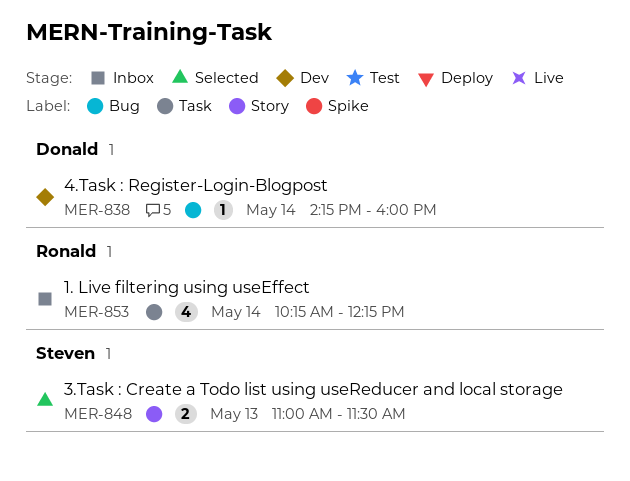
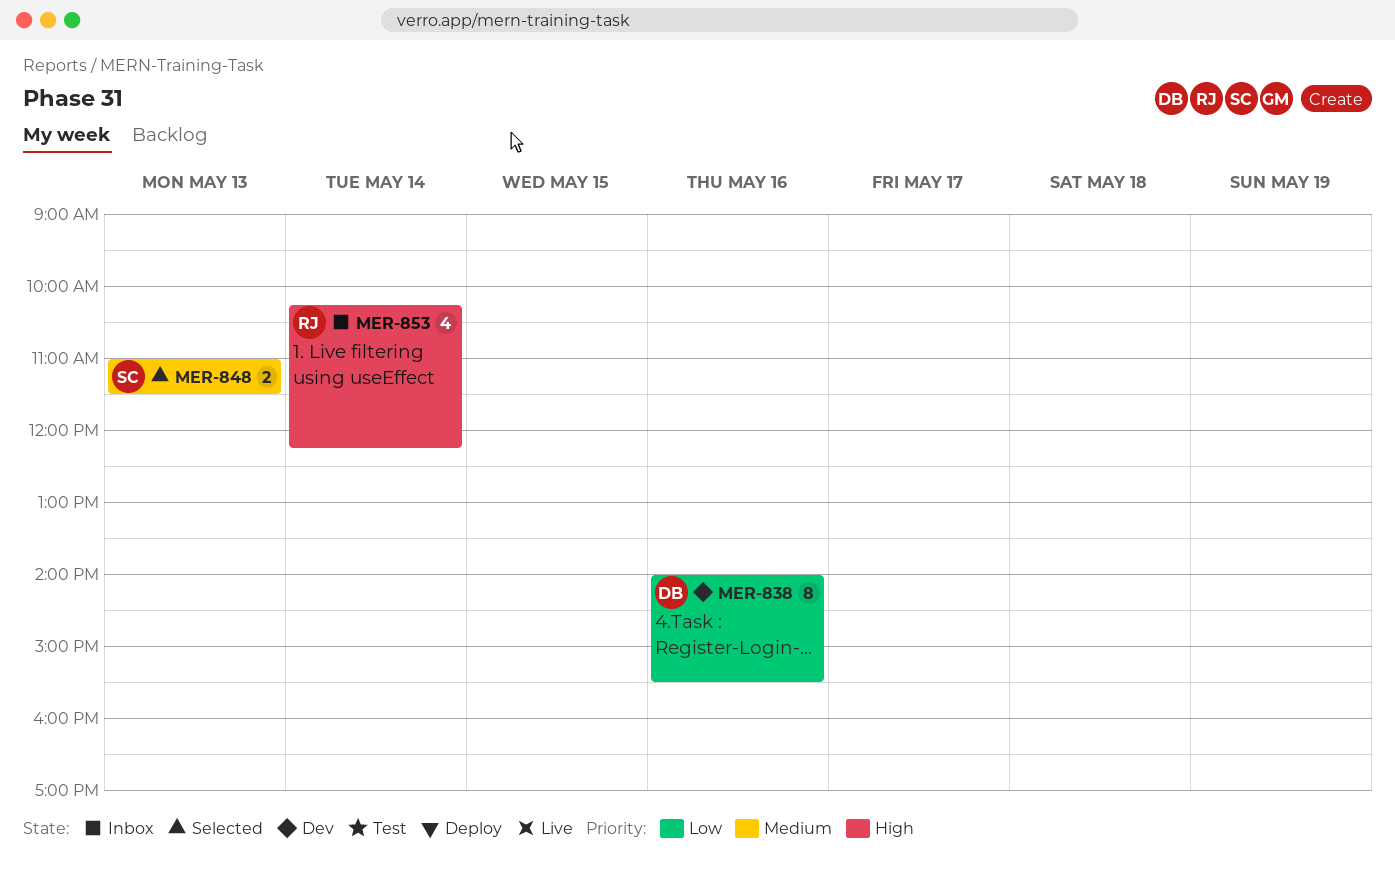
MER-838, estimate: 1 -> 8
MER-838, day: May 14 -> May 16
MER-838, begins: 14:15 -> 14:00
MER-838, ends: 16:00 -> 15:30

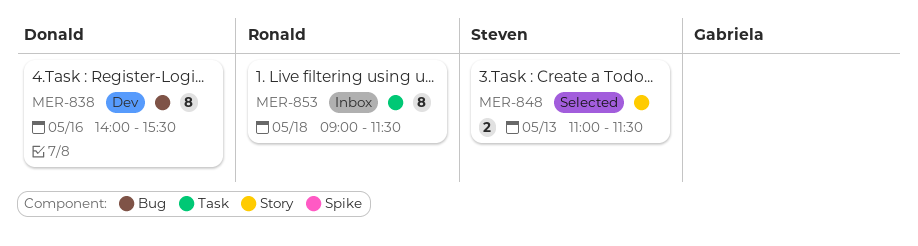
MER-853, estimate: 4 -> 8
MER-853, day: May 14 -> May 18
MER-853, begins: 10:15 -> 09:00
MER-853, ends: 12:15 -> 11:30

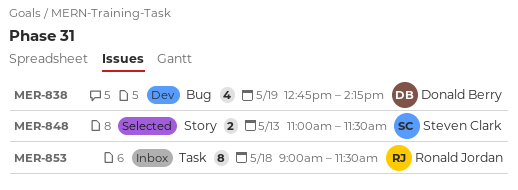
MER-838, estimate: 8 -> 4
MER-838, day: May 16 -> May 19
MER-838, begins: 14:00 -> 12:45
MER-838, ends: 15:30 -> 14:15

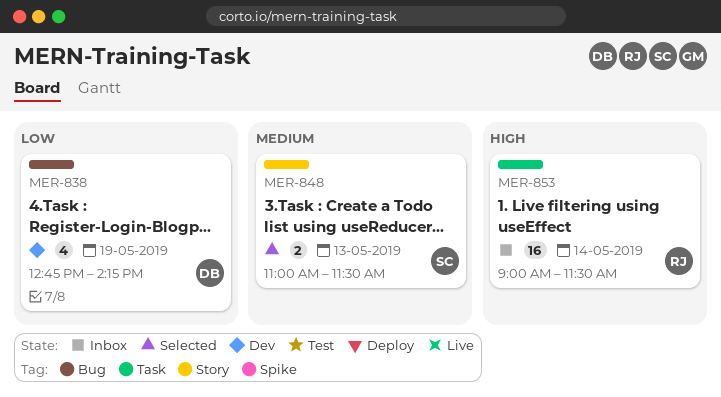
MER-853, estimate: 8 -> 16
MER-853, day: May 18 -> May 14

